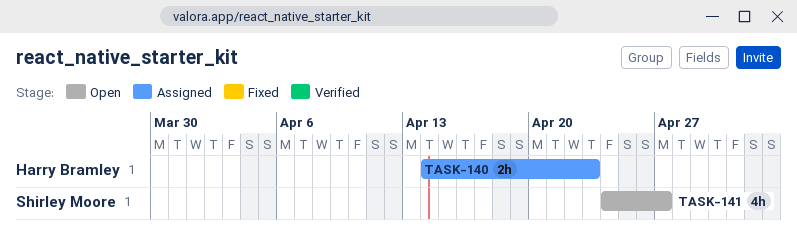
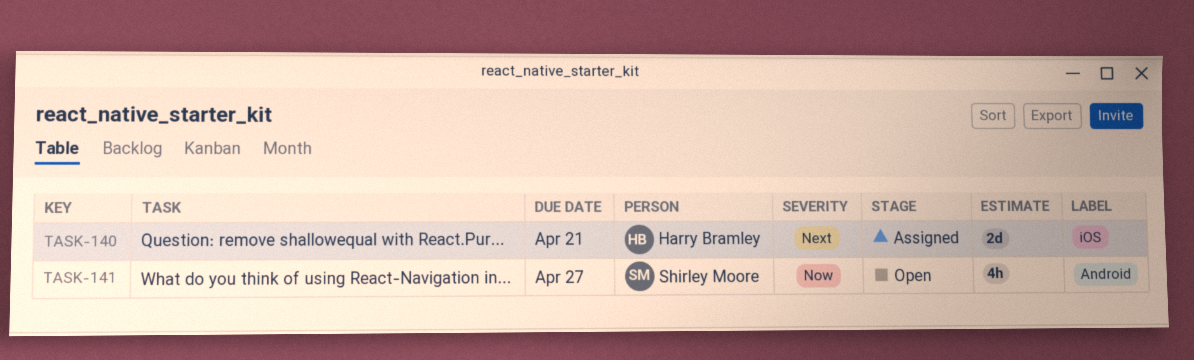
TASK-140, estimate: 2h -> 2d
TASK-140, due: Apr 23 -> Apr 21

